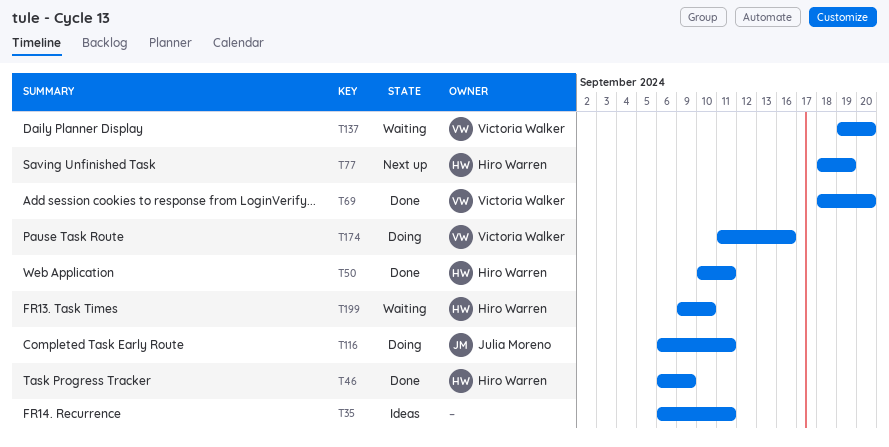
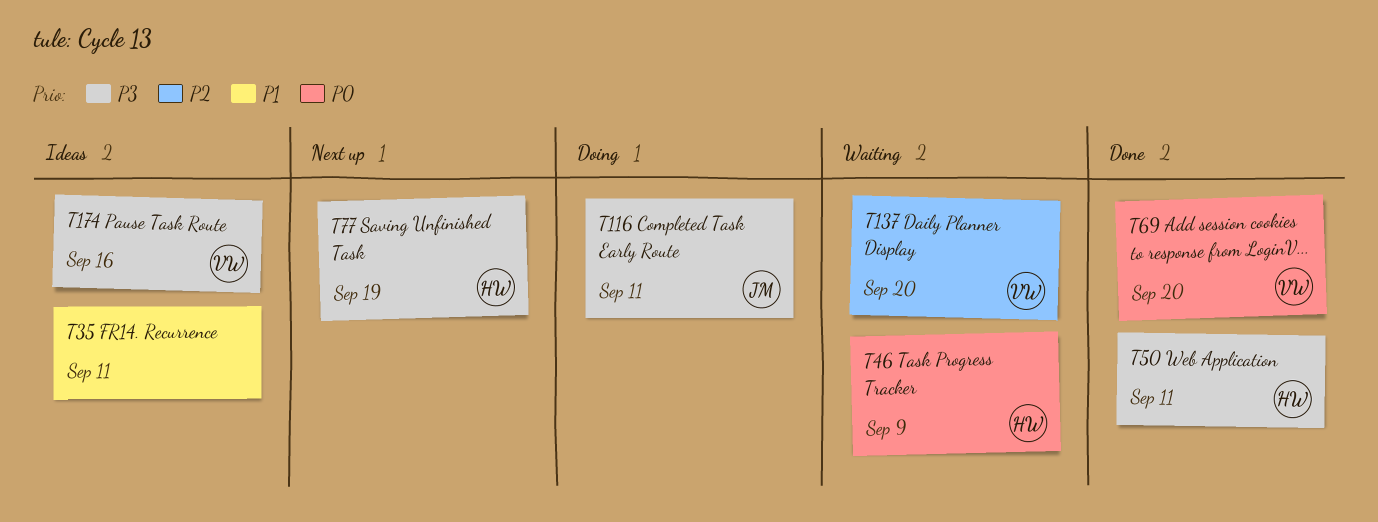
T46, status: Done -> Waiting
T174, status: Doing -> Ideas
T199: present -> none

